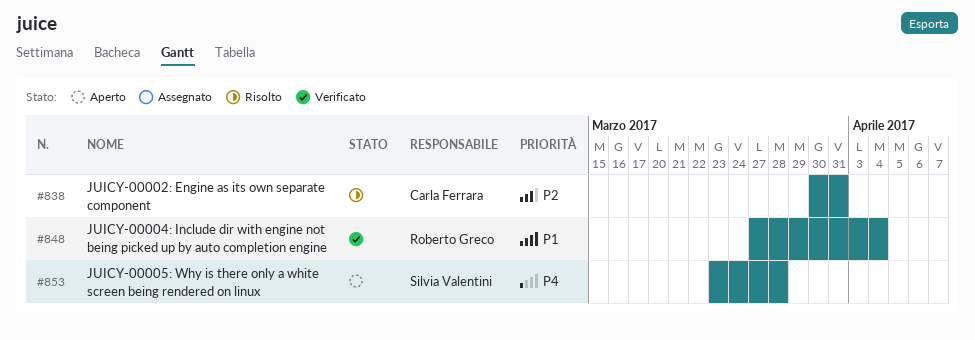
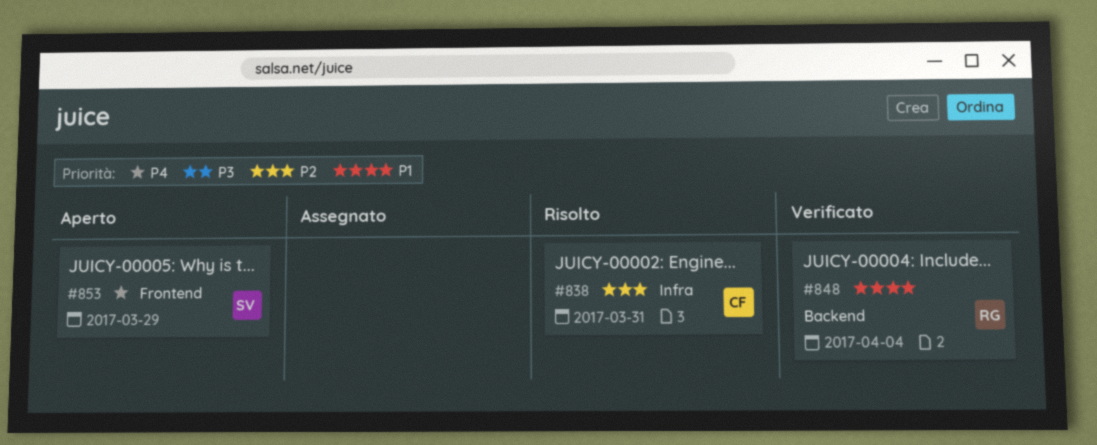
#853, due: Mar 28 -> Mar 29

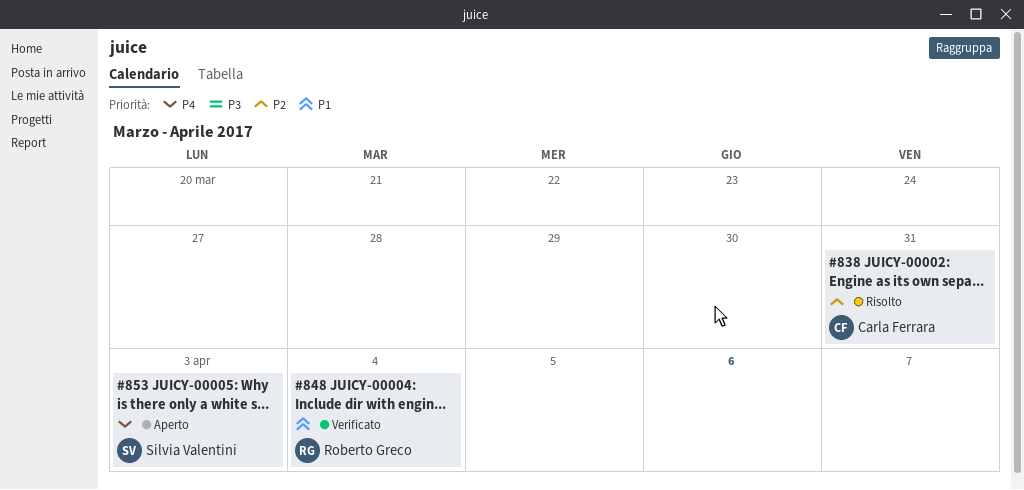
#853, due: Mar 29 -> Apr 3

